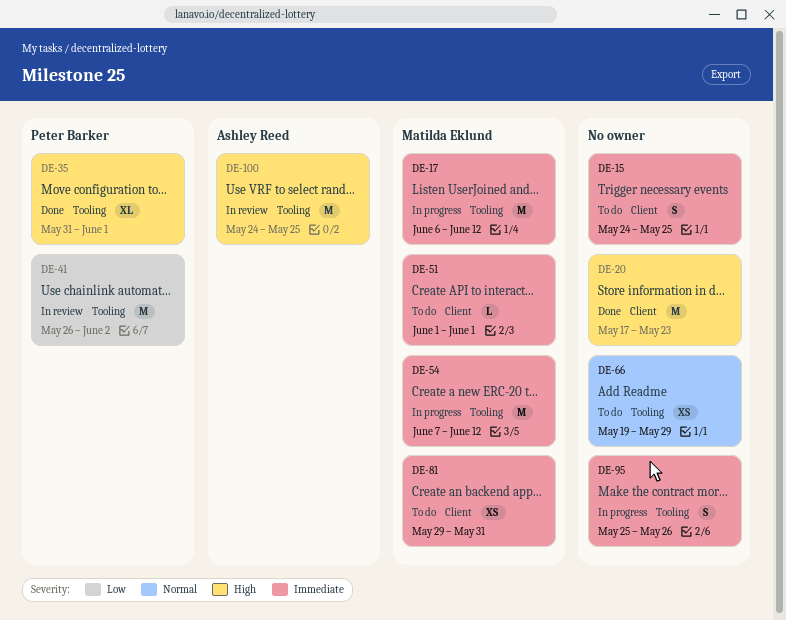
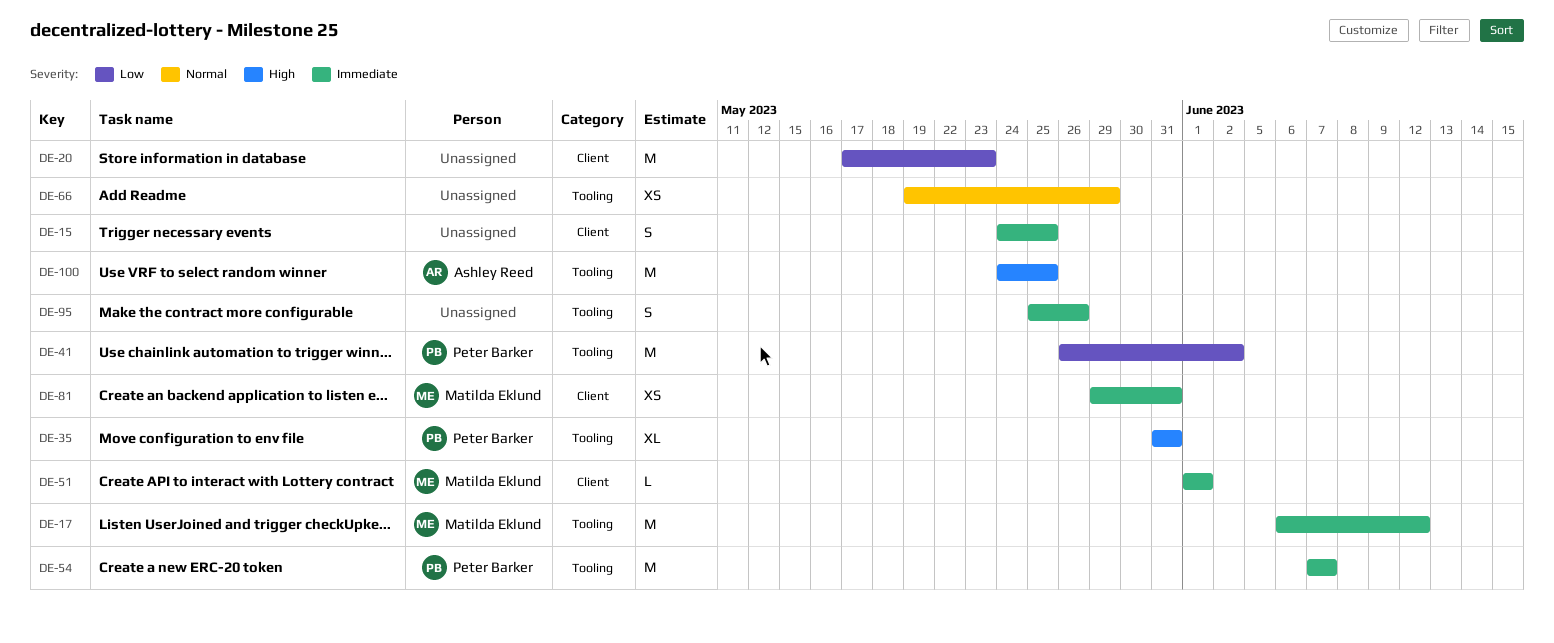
DE-20, priority: High -> Low
DE-35, due: Jun 1 -> May 31
DE-54, owner: Matilda Eklund -> Peter Barker
DE-54, due: Jun 12 -> Jun 7

